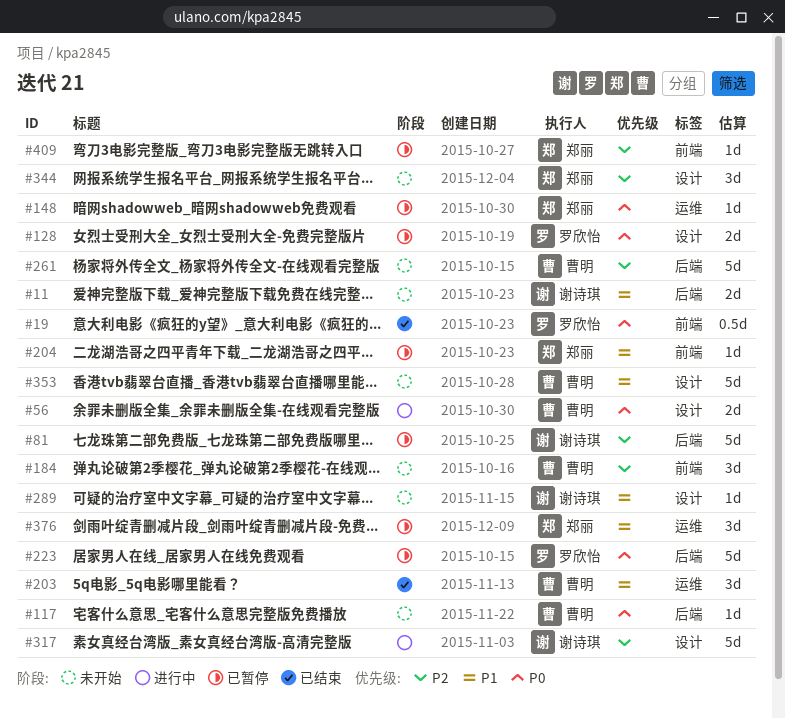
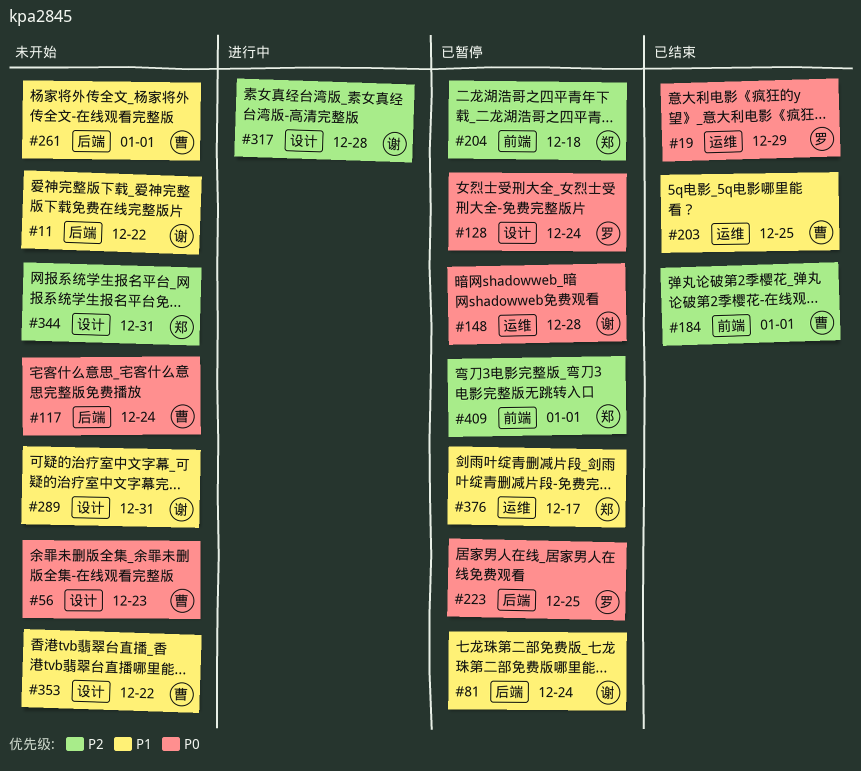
#19, label: 前端 -> 运维
#56, status: 进行中 -> 未开始
#81, priority: P2 -> P1
#148, owner: 郑丽 -> 谢诗琪
#184, status: 未开始 -> 已结束
#204, priority: P1 -> P2
#261, priority: P2 -> P1

